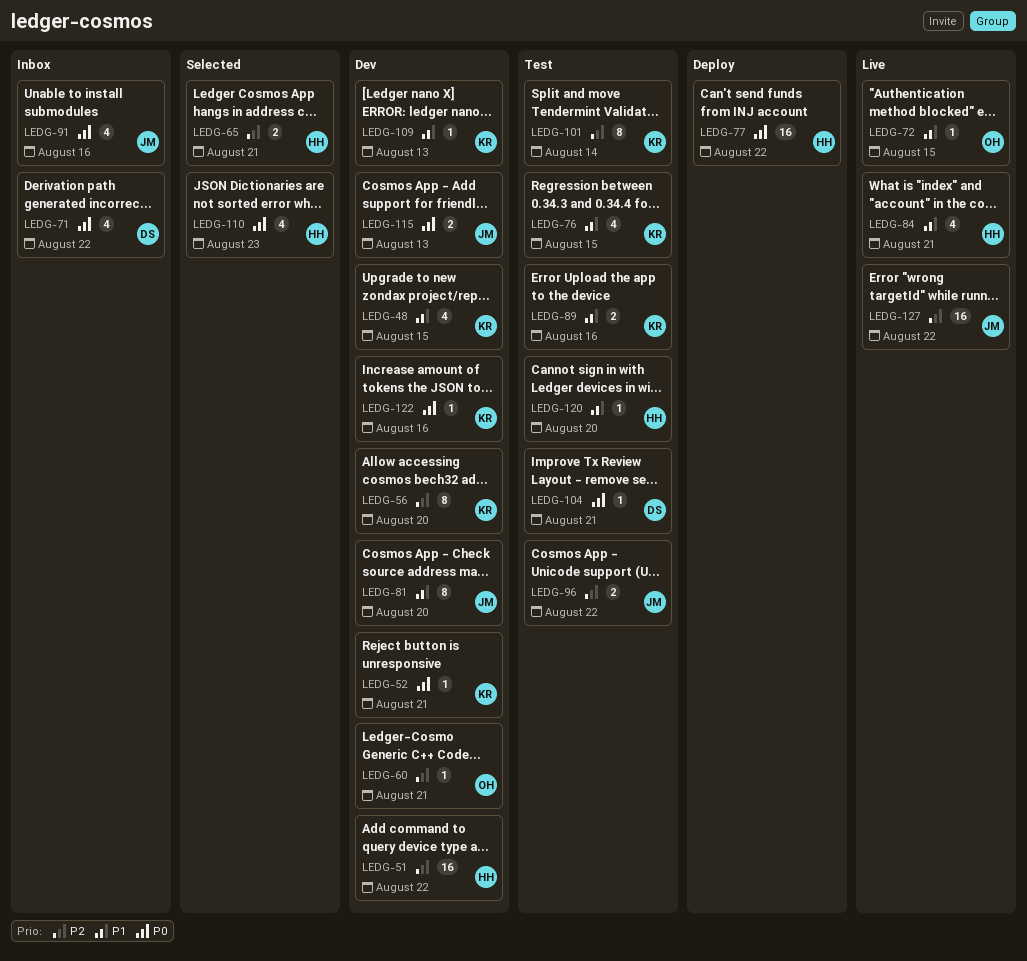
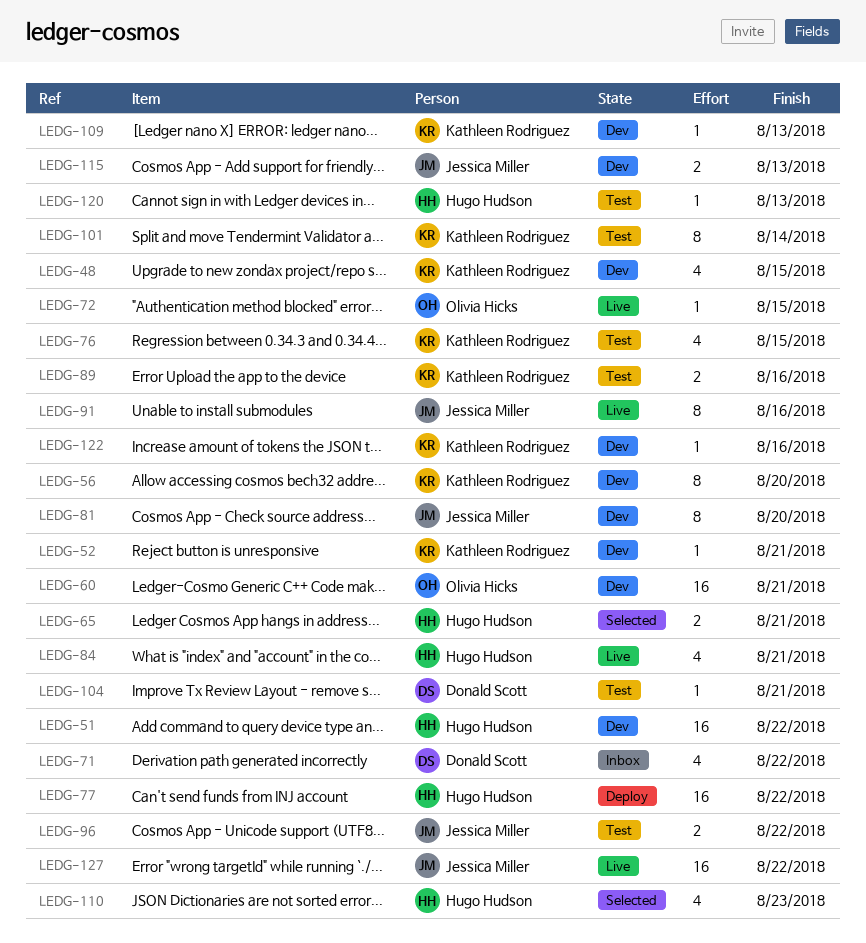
LEDG-60, estimate: 1 -> 16
LEDG-91, status: Inbox -> Live
LEDG-91, estimate: 4 -> 8
LEDG-120, due: Aug 20 -> Aug 13

